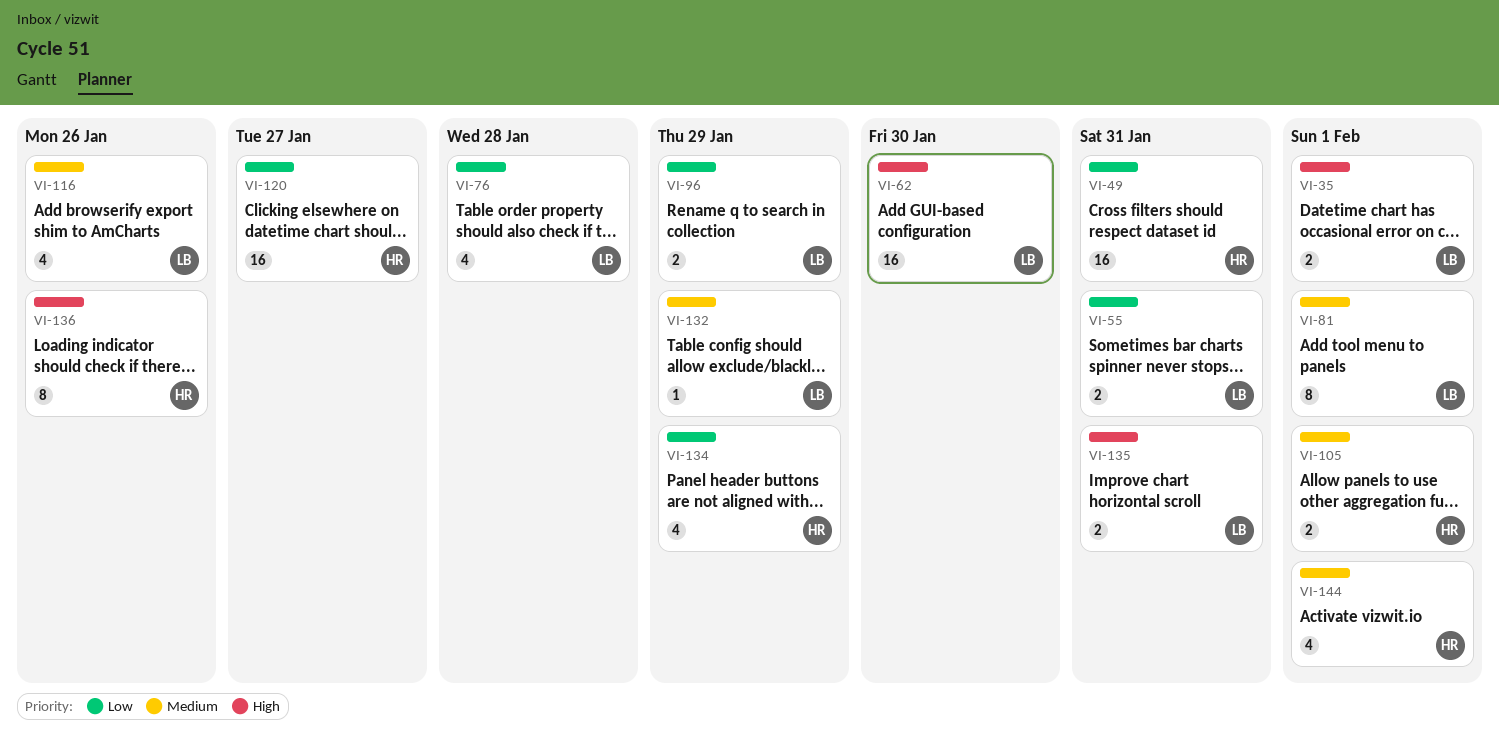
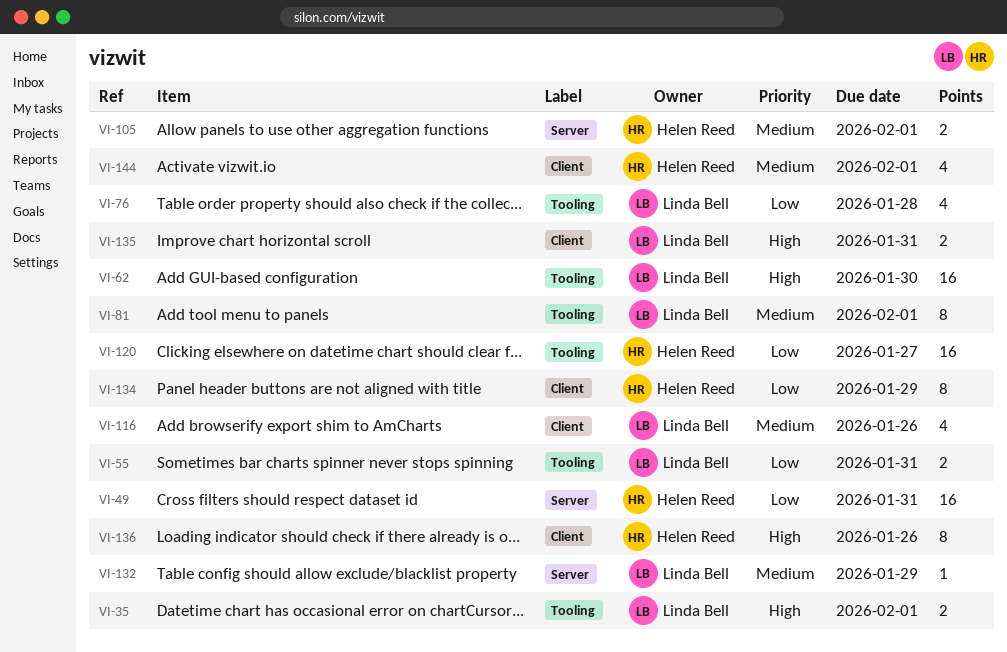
VI-96: present -> none
VI-134, estimate: 4 -> 8

